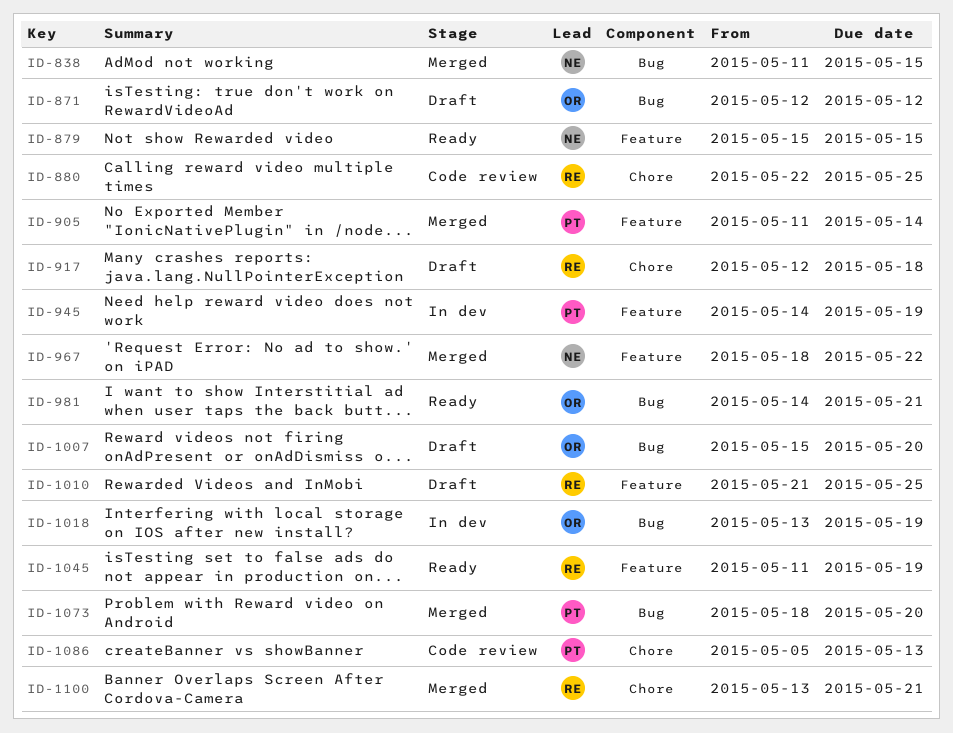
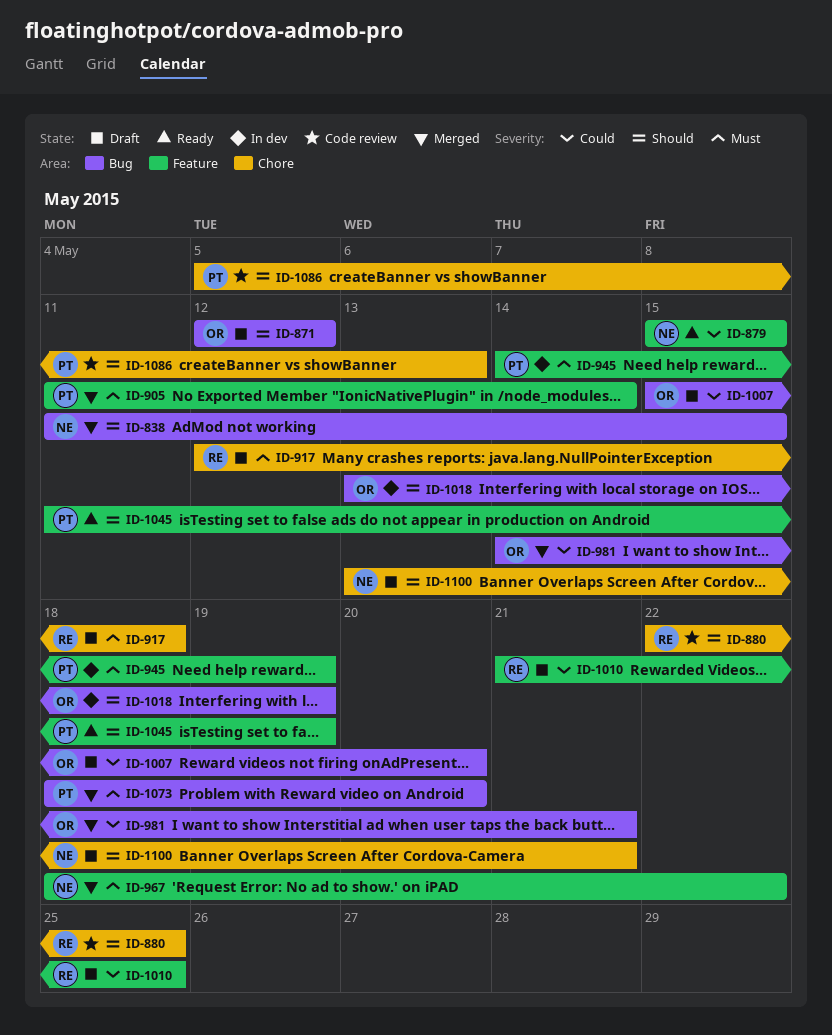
ID-981, status: Ready -> Merged
ID-1045, owner: RE -> PT
ID-1100, status: Merged -> Draft
ID-1100, owner: RE -> NE

